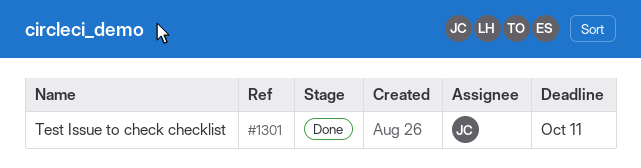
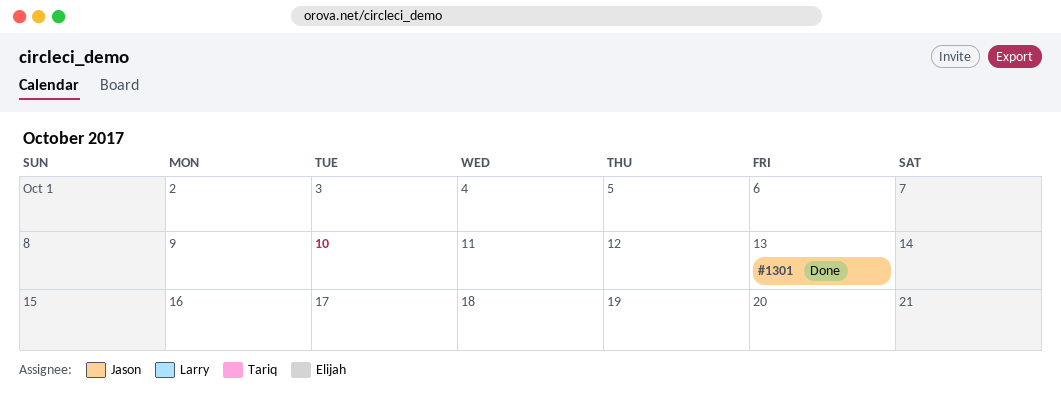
#1301, due: Oct 11 -> Oct 13

